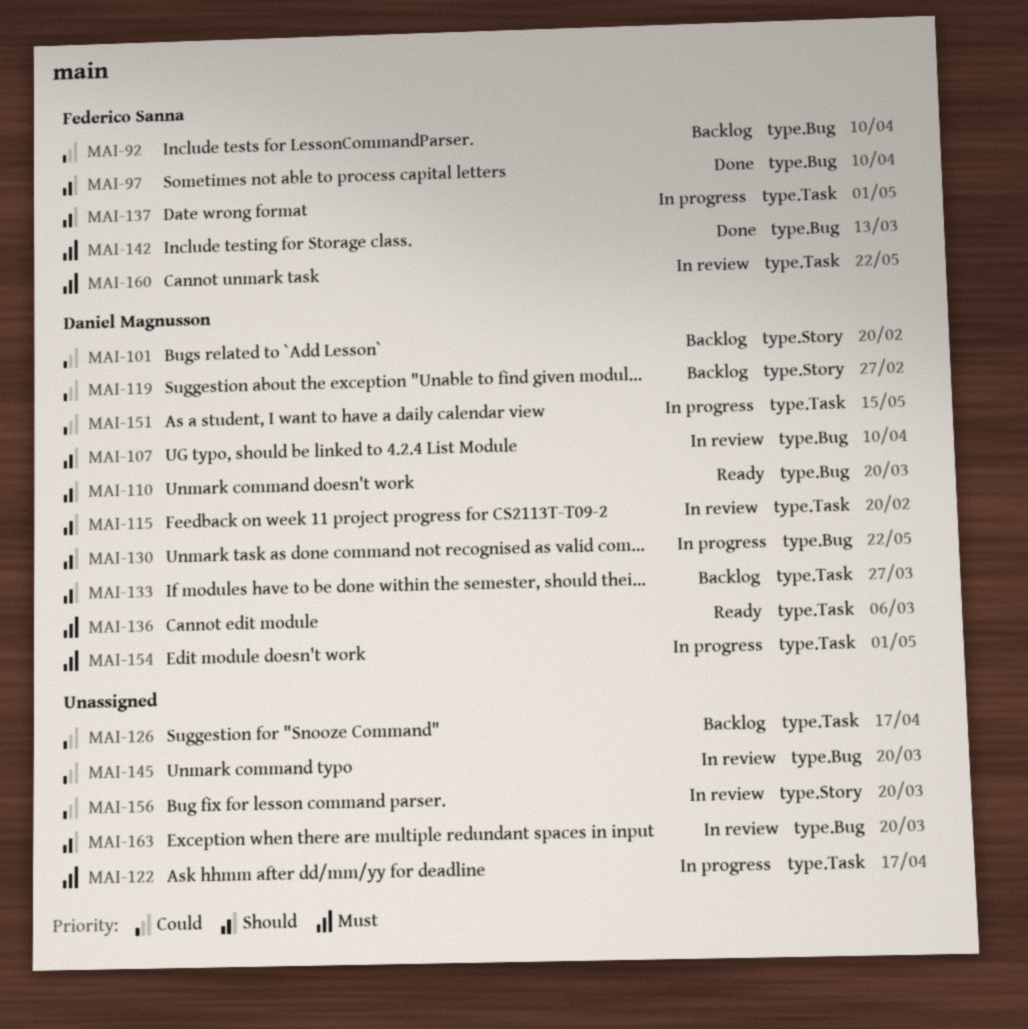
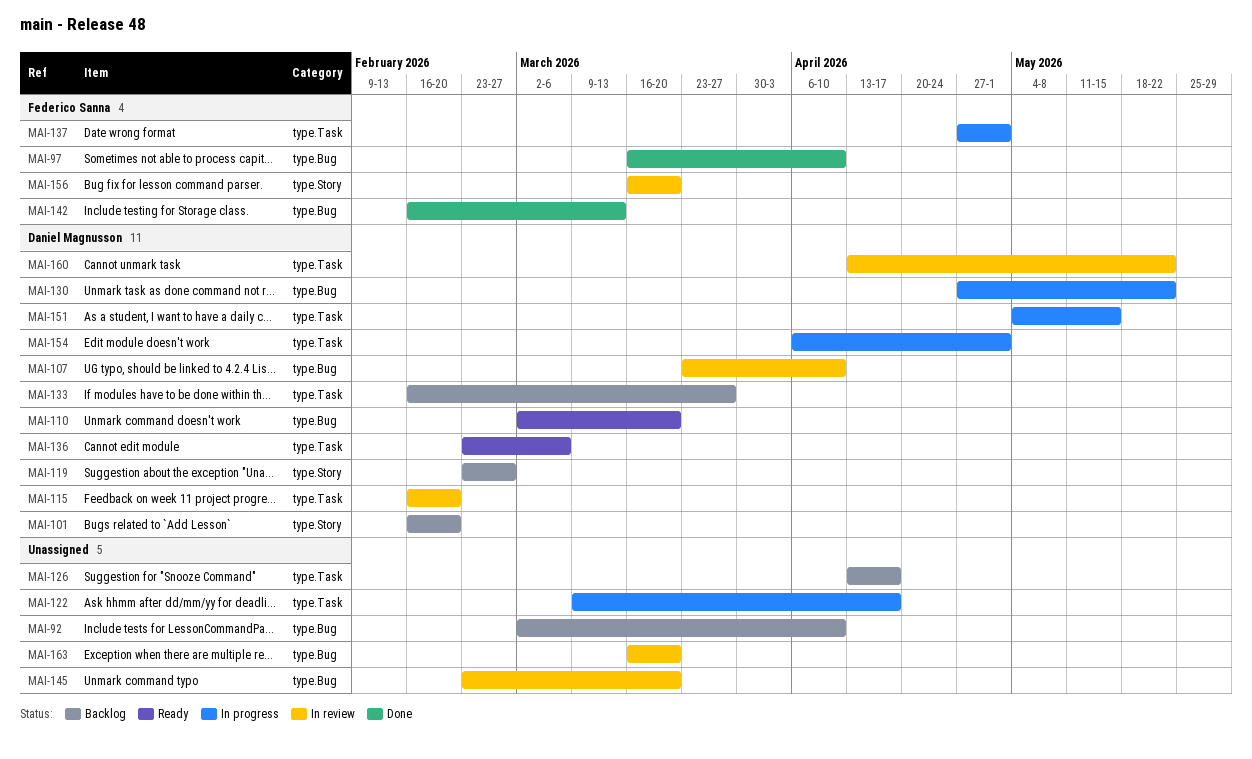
MAI-92, owner: Federico Sanna -> none
MAI-156, owner: none -> Federico Sanna
MAI-160, owner: Federico Sanna -> Daniel Magnusson

